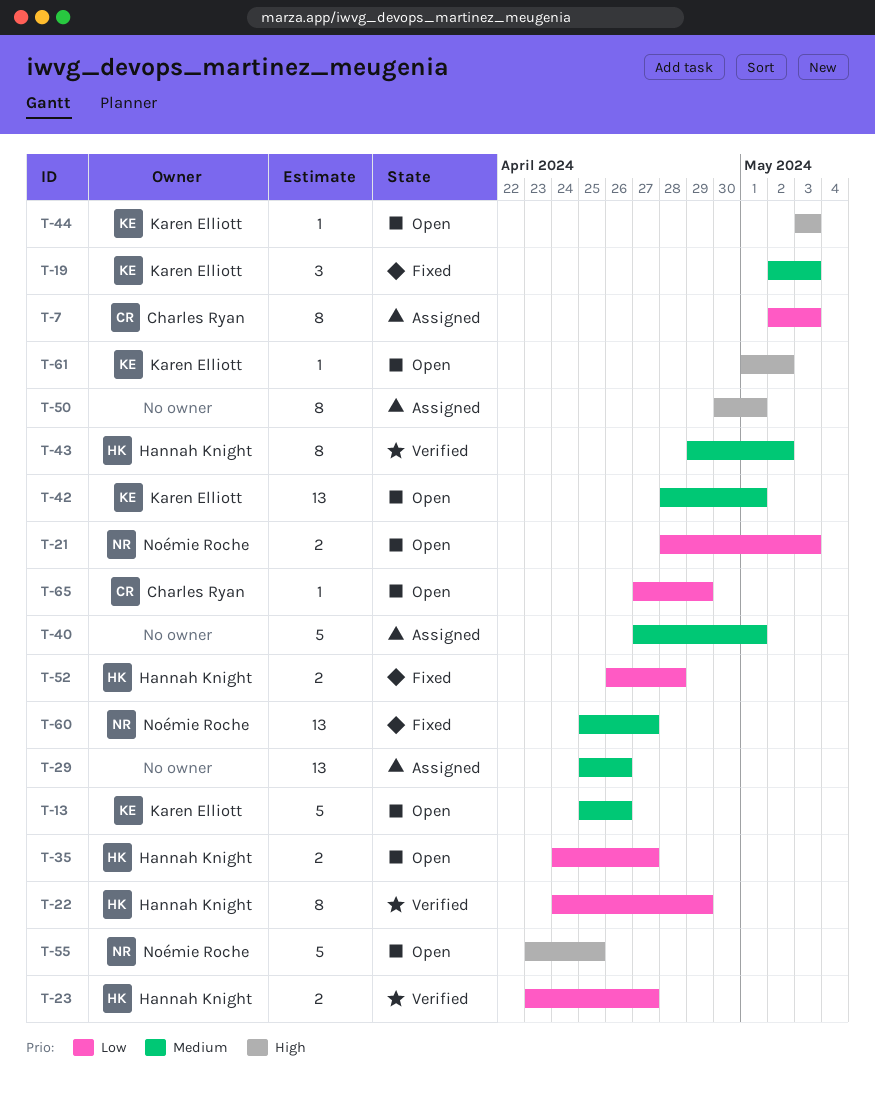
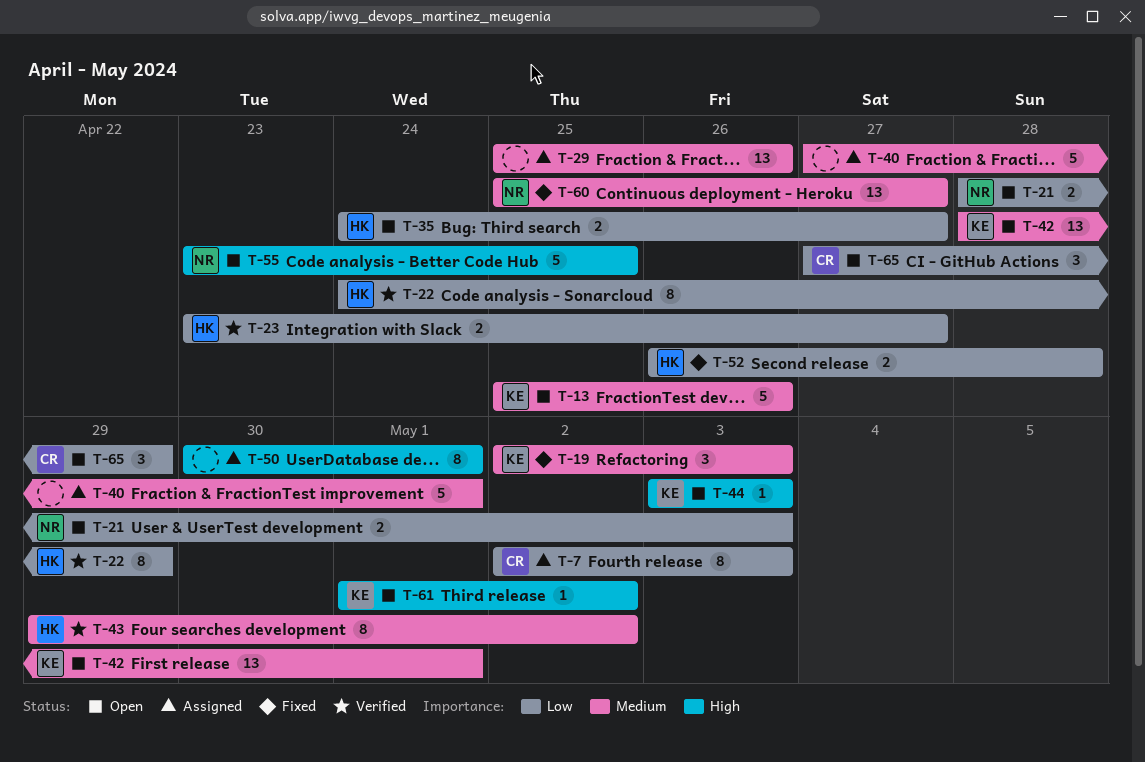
T-65, estimate: 1 -> 3

